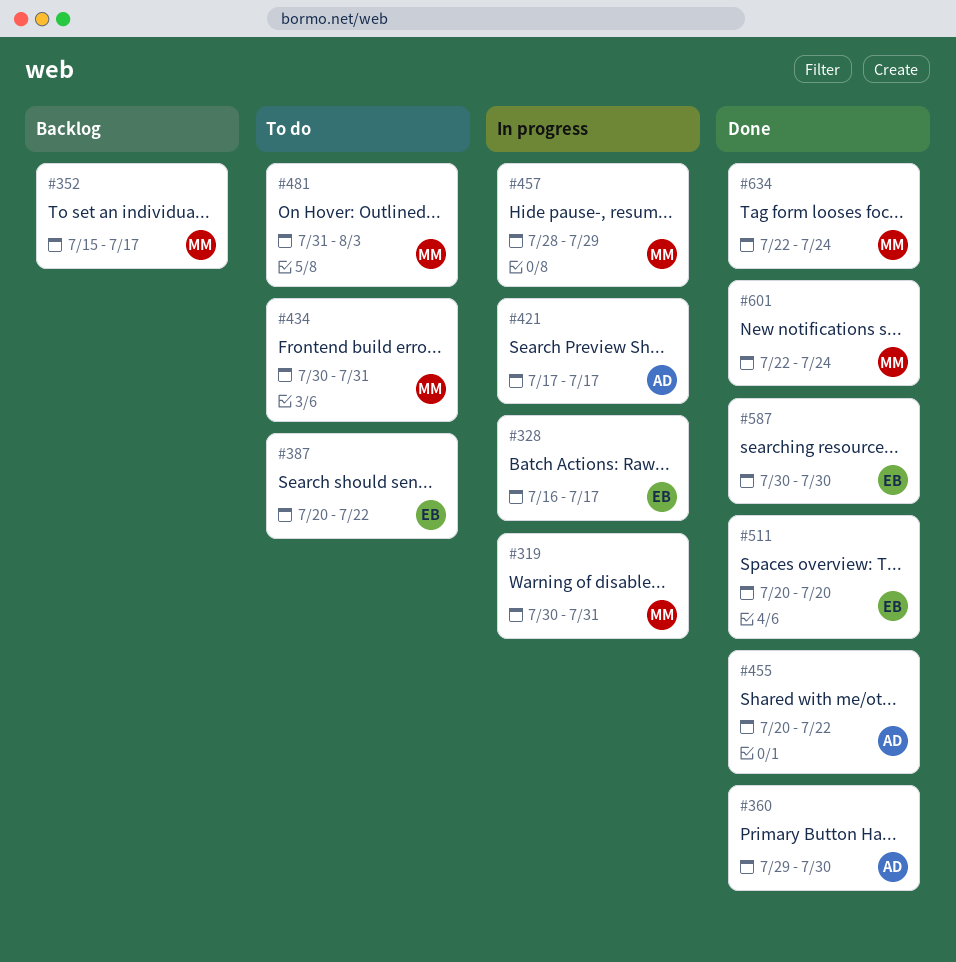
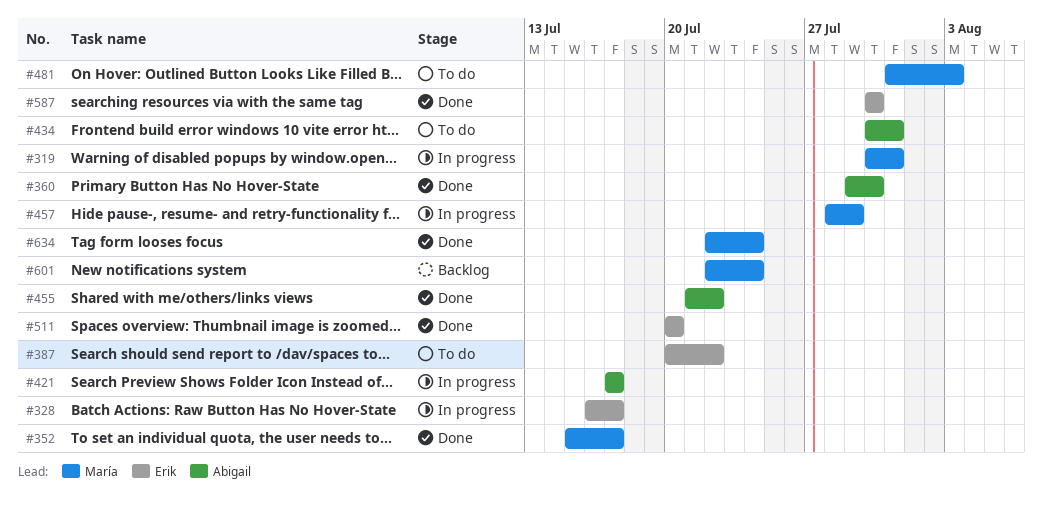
#352, status: Backlog -> Done
#434, owner: María -> Abigail
#455, start: Jul 20 -> Jul 21
#601, status: Done -> Backlog

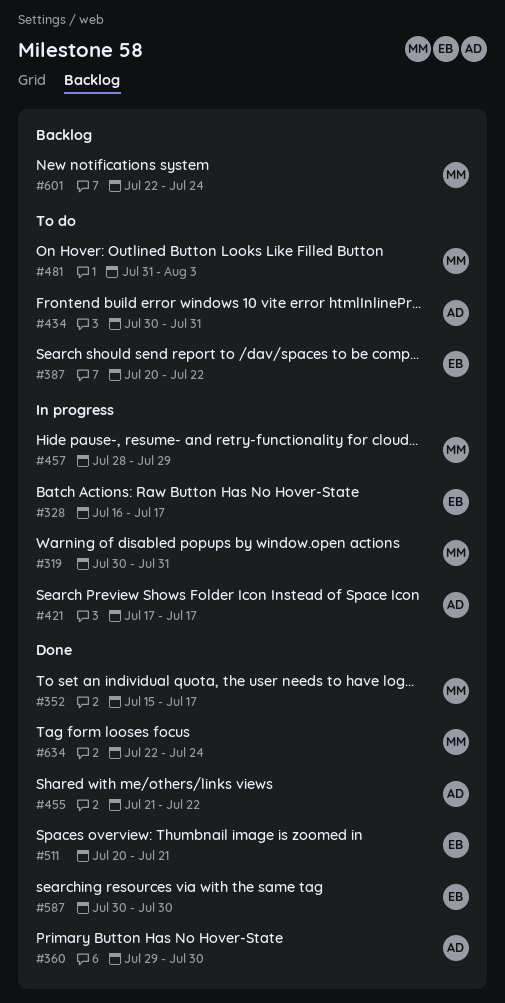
#511, due: Jul 20 -> Jul 21

